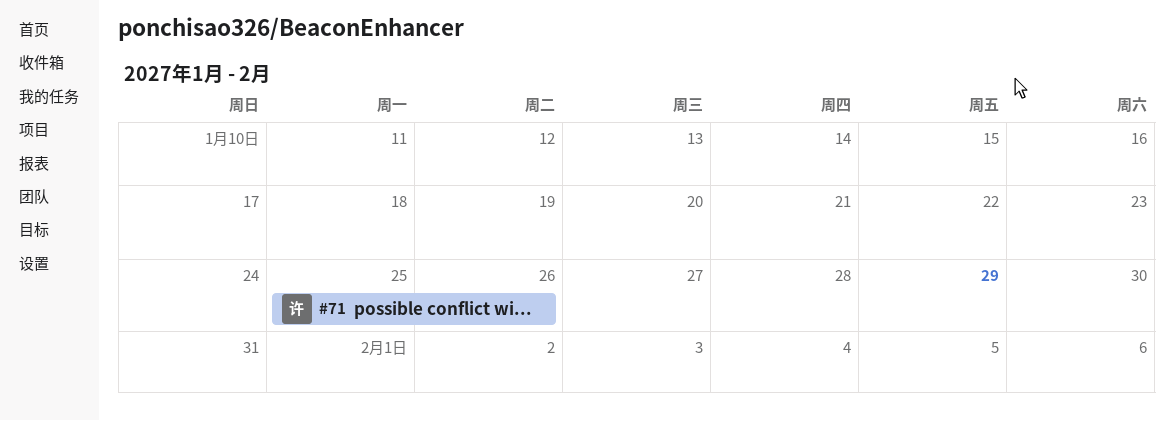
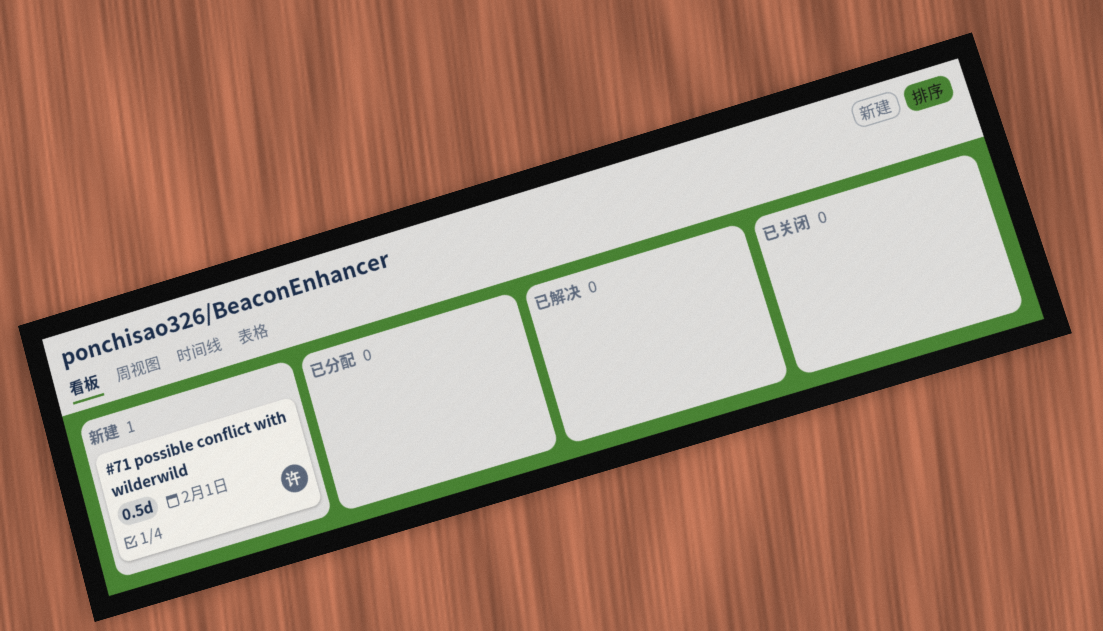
#71, due: Jan 26 -> Feb 1

